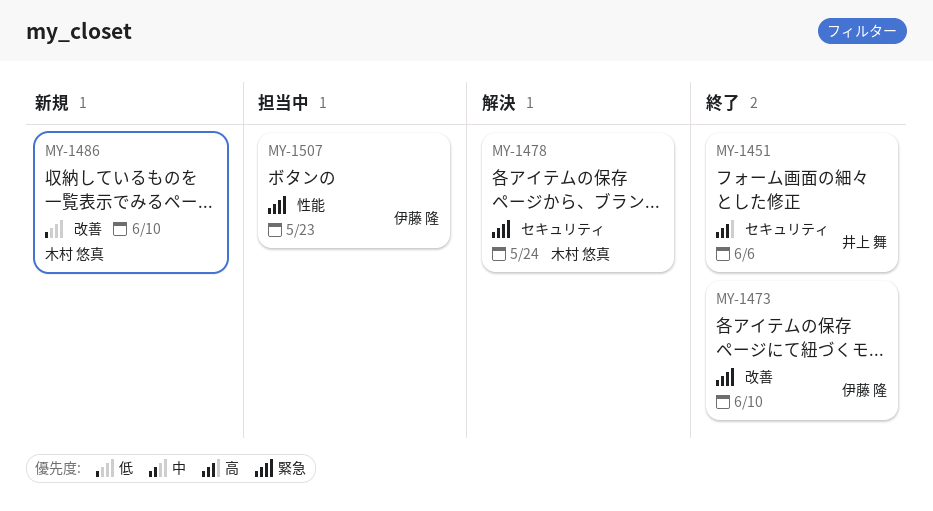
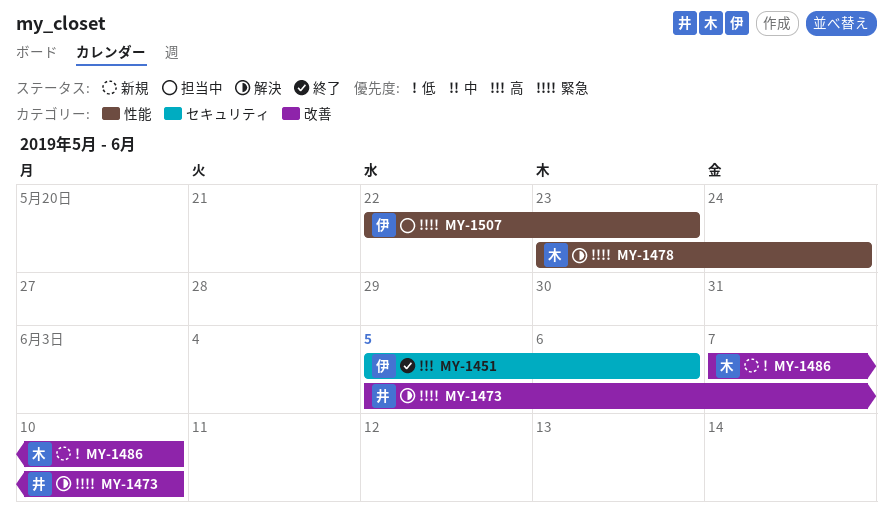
MY-1451, owner: 井上 舞 -> 伊藤 隆
MY-1473, status: 終了 -> 解決
MY-1473, owner: 伊藤 隆 -> 井上 舞
MY-1478, label: セキュリティ -> 性能

